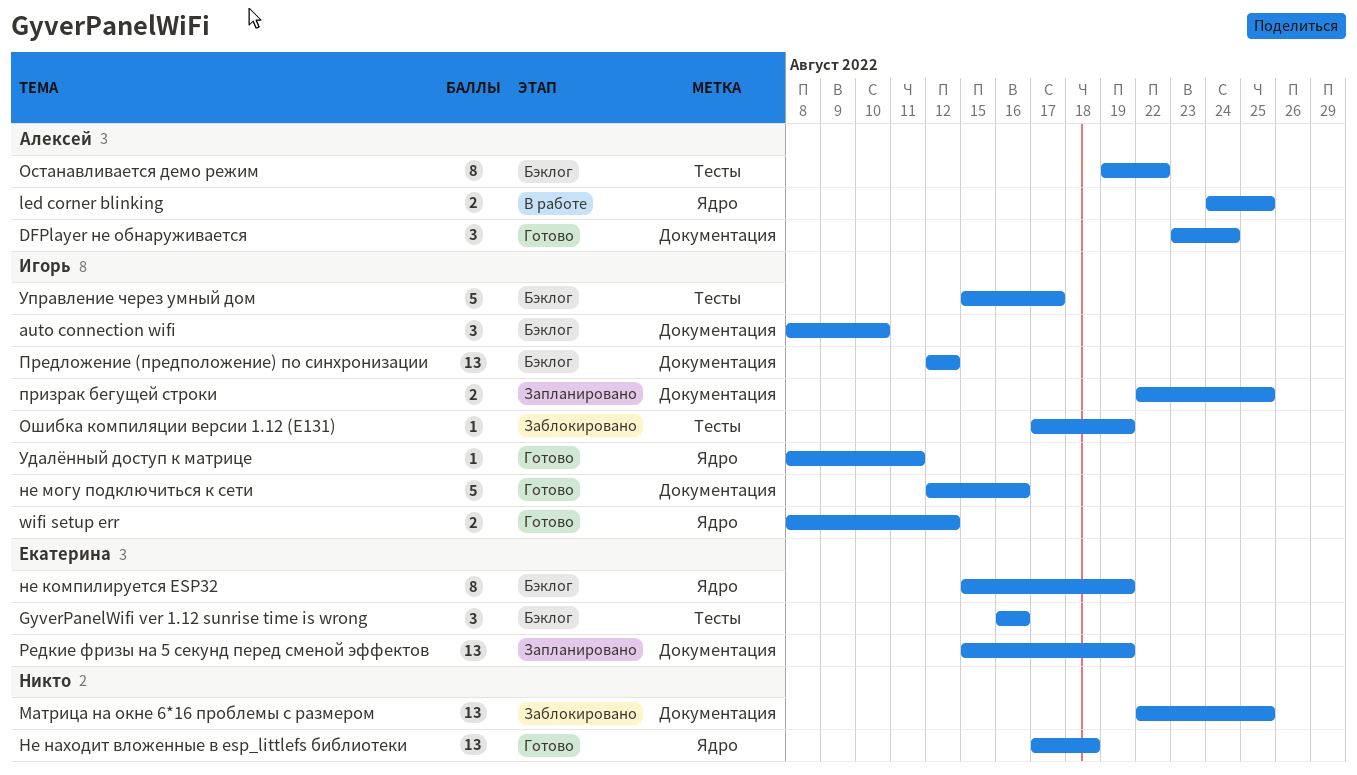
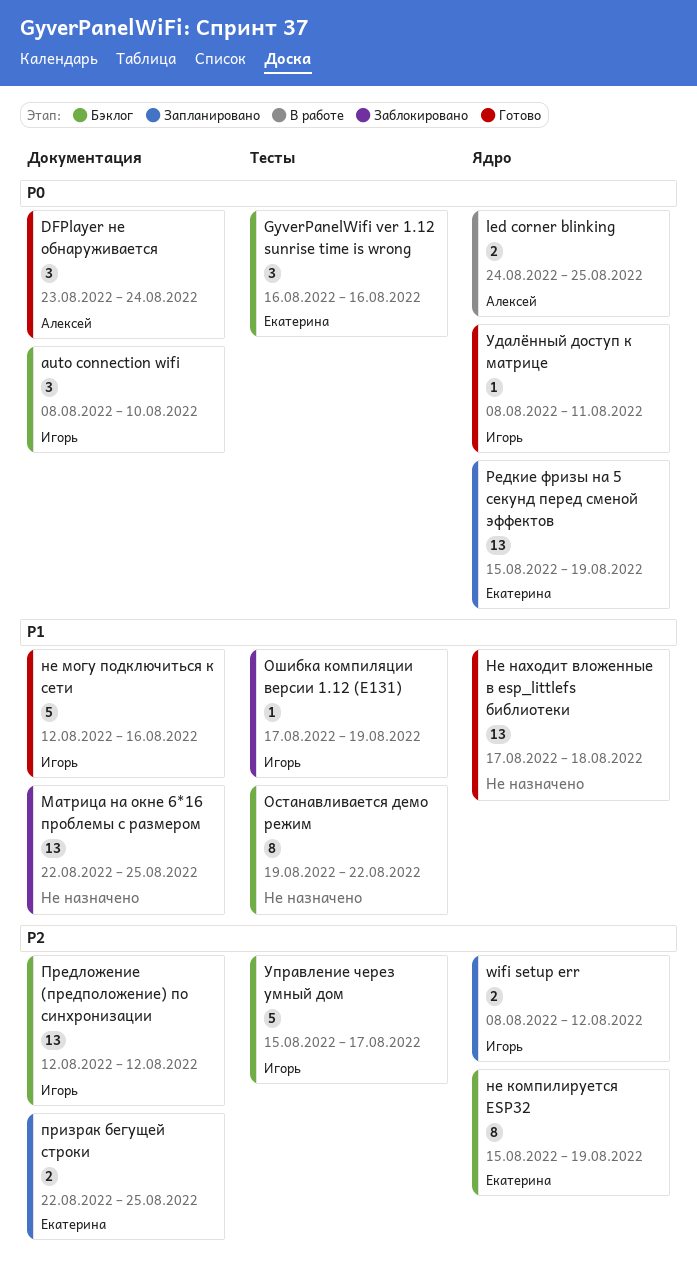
wifi setup err, status: Готово -> Запланировано
Останавливается демо режим, owner: Алексей -> none
призрак бегущей строки, owner: Игорь -> Екатерина
Редкие фризы на 5 секунд перед сменой эффектов, label: Документация -> Ядро

